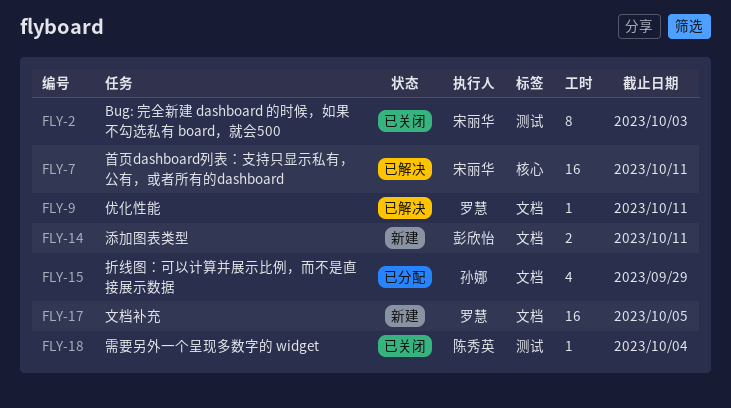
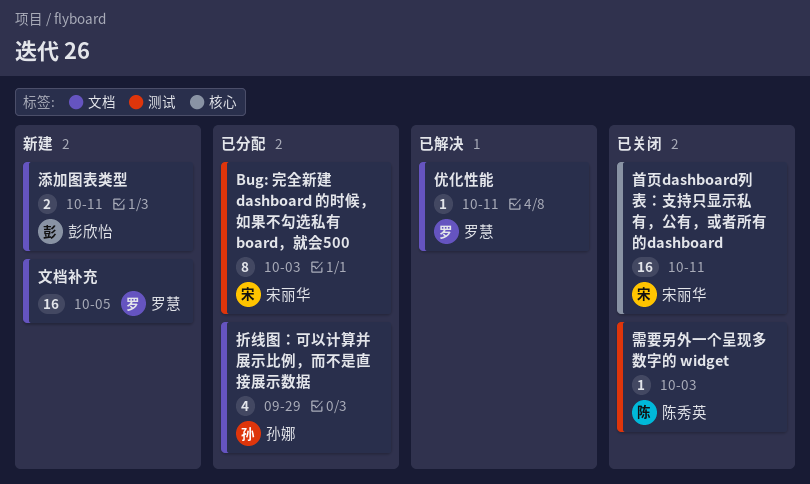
Bug: 完全新建 dashboard 的时候，如果不勾选私有 board，就会500, status: 已关闭 -> 已分配
需要另外一个呈现多数字的 widget, due: Oct 4 -> Oct 3
首页dashboard列表：支持只显示私有，公有，或者所有的dashboard, status: 已解决 -> 已关闭

